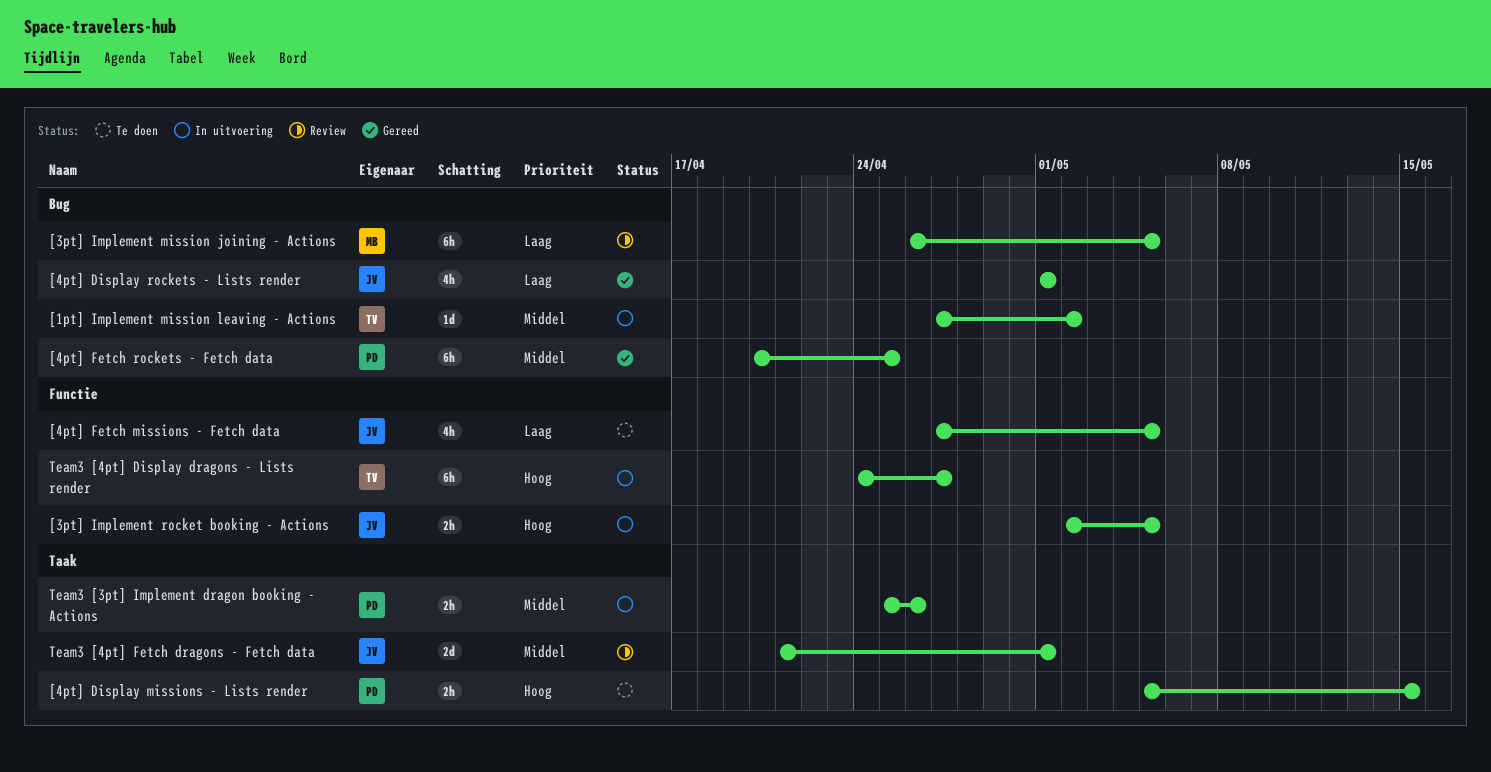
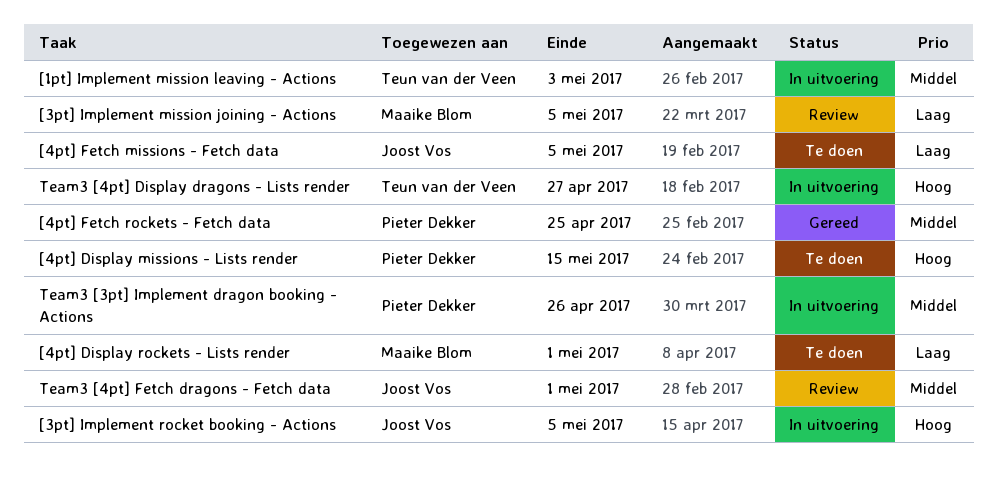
[1pt] Implement mission leaving - Actions, due: May 2 -> May 3
[4pt] Display rockets - Lists render, status: Gereed -> Te doen
[4pt] Display rockets - Lists render, owner: Joost Vos -> Maaike Blom

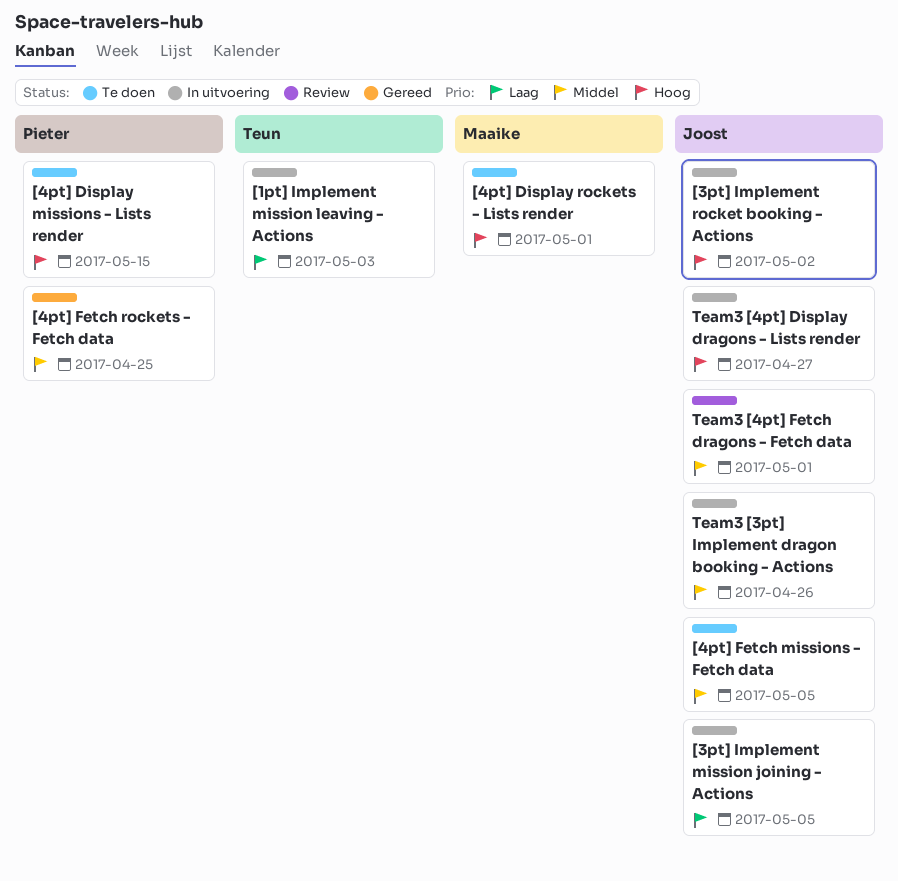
[1pt] Implement mission leaving - Actions, priority: Middel -> Laag
[3pt] Implement mission joining - Actions, status: Review -> In uitvoering
[3pt] Implement mission joining - Actions, owner: Maaike Blom -> Joost Vos
[3pt] Implement rocket booking - Actions, due: May 5 -> May 2
[4pt] Display rockets - Lists render, priority: Laag -> Hoog
[4pt] Fetch missions - Fetch data, priority: Laag -> Middel
Team3 [3pt] Implement dragon booking - Actions, owner: Pieter Dekker -> Joost Vos
Team3 [4pt] Display dragons - Lists render, owner: Teun van der Veen -> Joost Vos

